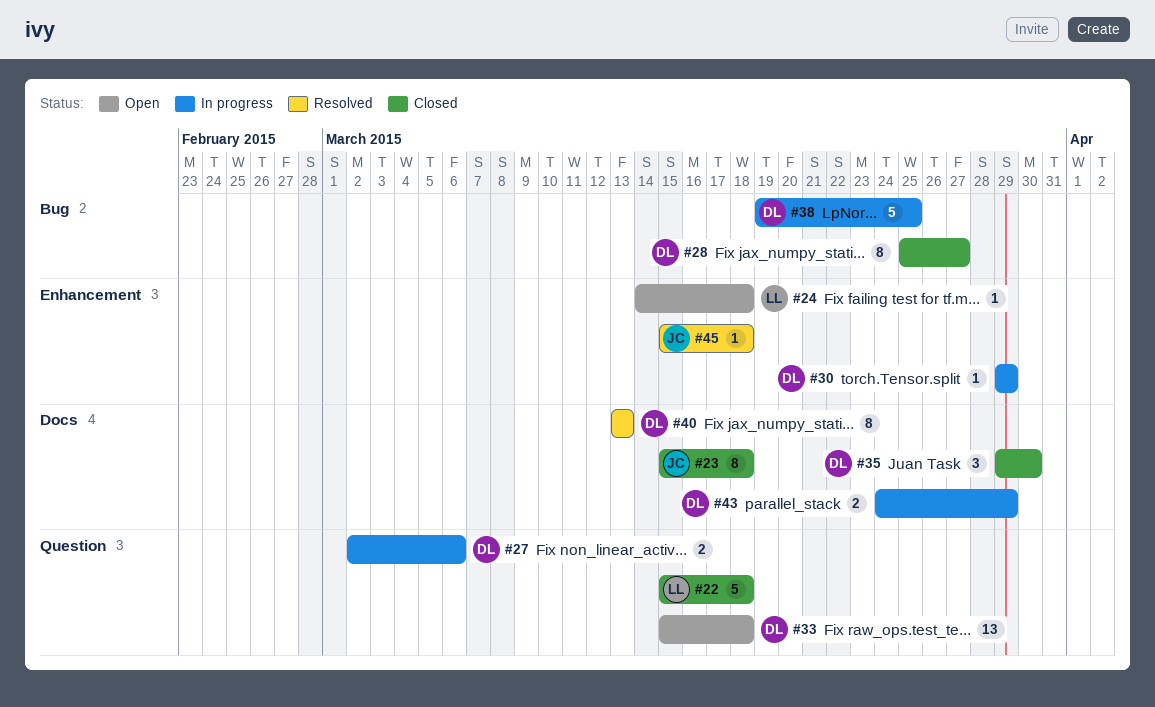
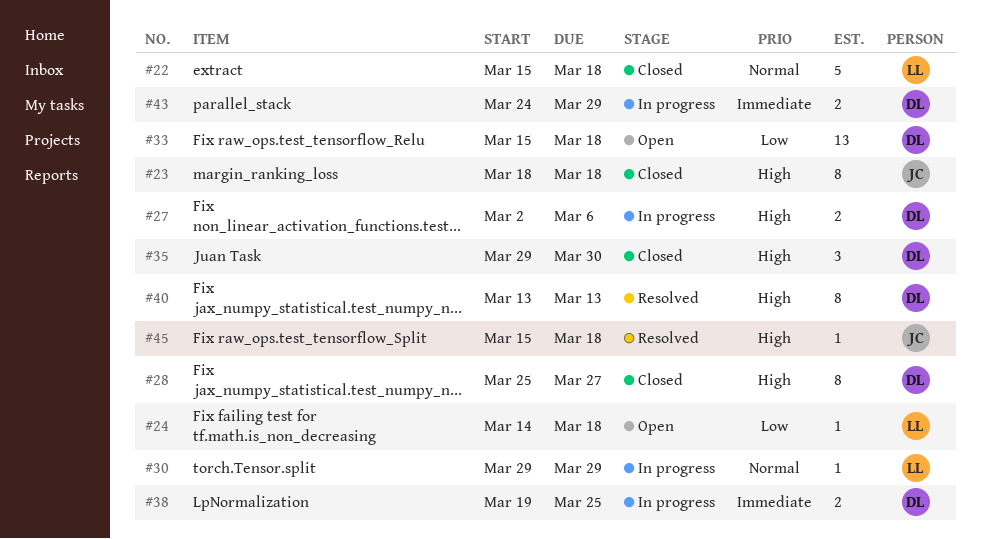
#23, start: Mar 15 -> Mar 18
#30, owner: DL -> LL
#38, estimate: 5 -> 2

